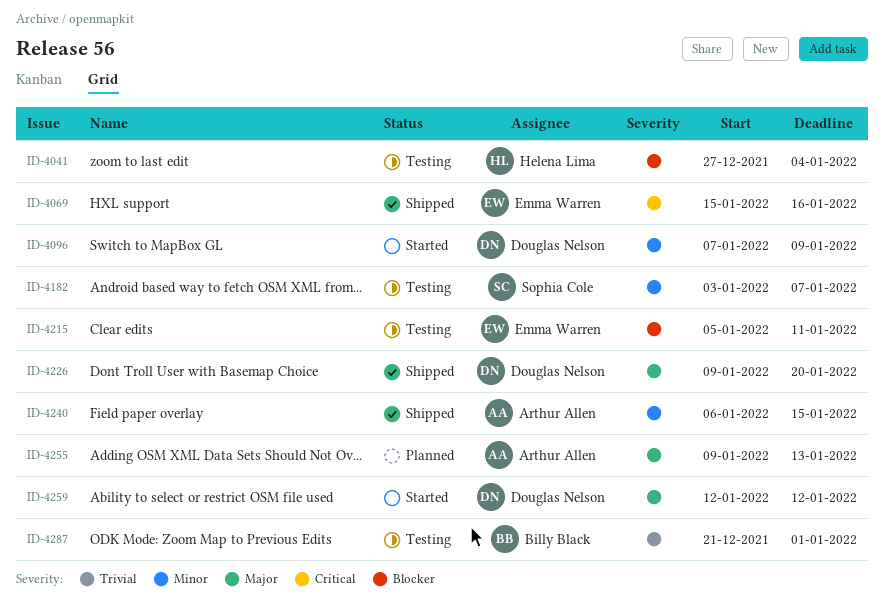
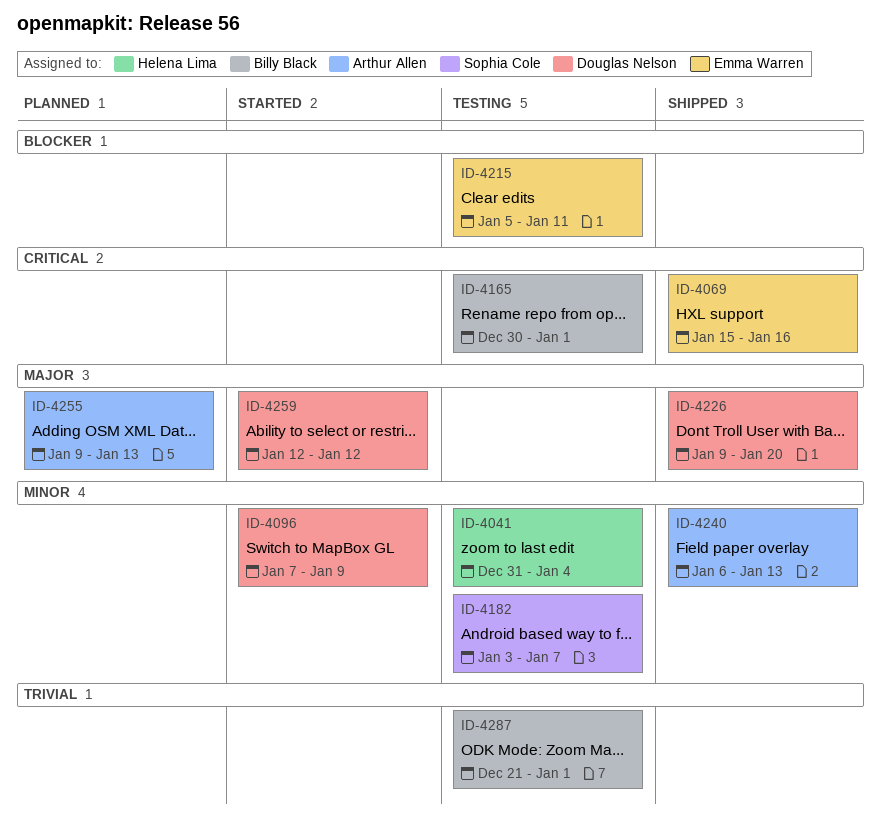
ID-4041, priority: Blocker -> Minor
ID-4041, start: Dec 27 -> Dec 31
ID-4165: none -> present
ID-4240, due: Jan 15 -> Jan 13

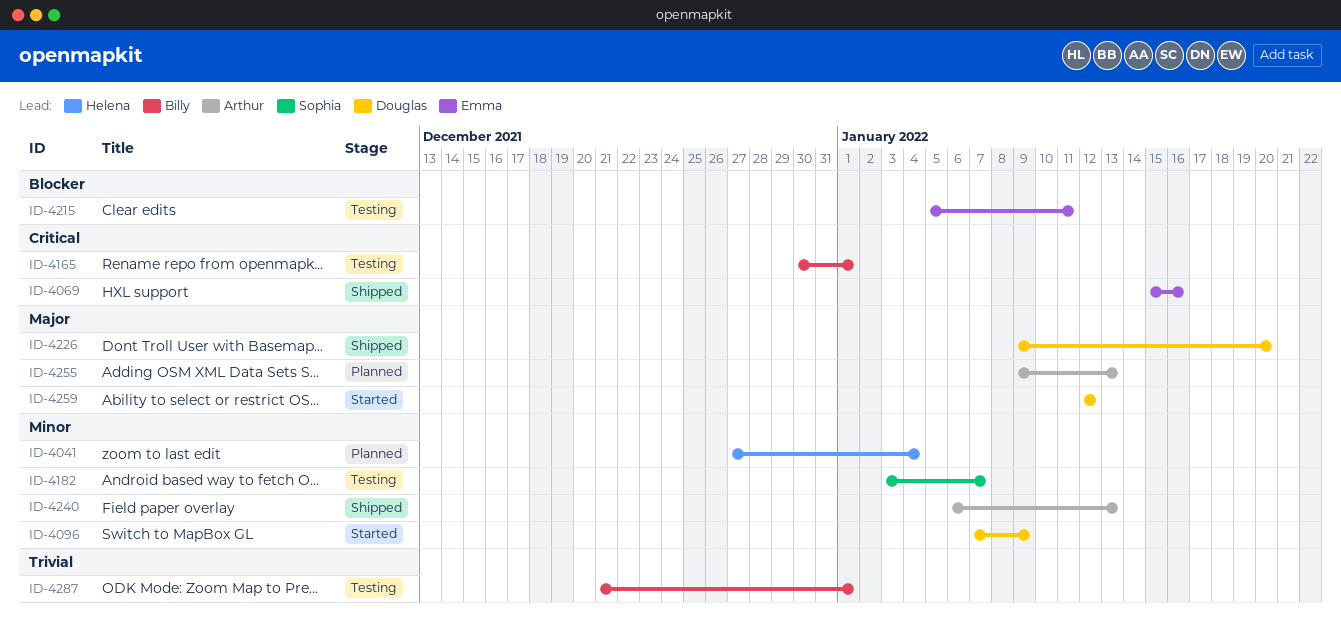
ID-4041, status: Testing -> Planned
ID-4041, start: Dec 31 -> Dec 27

